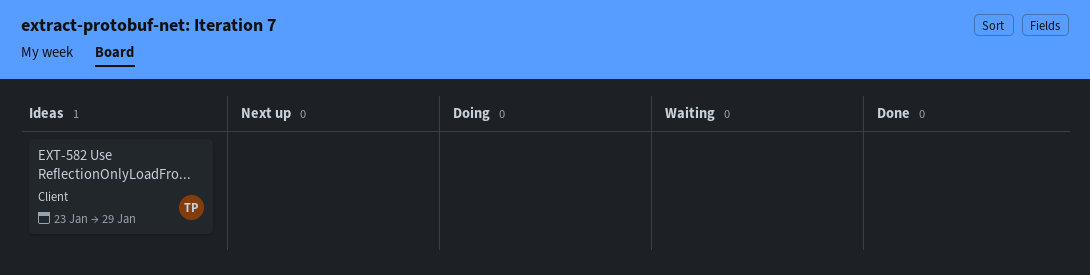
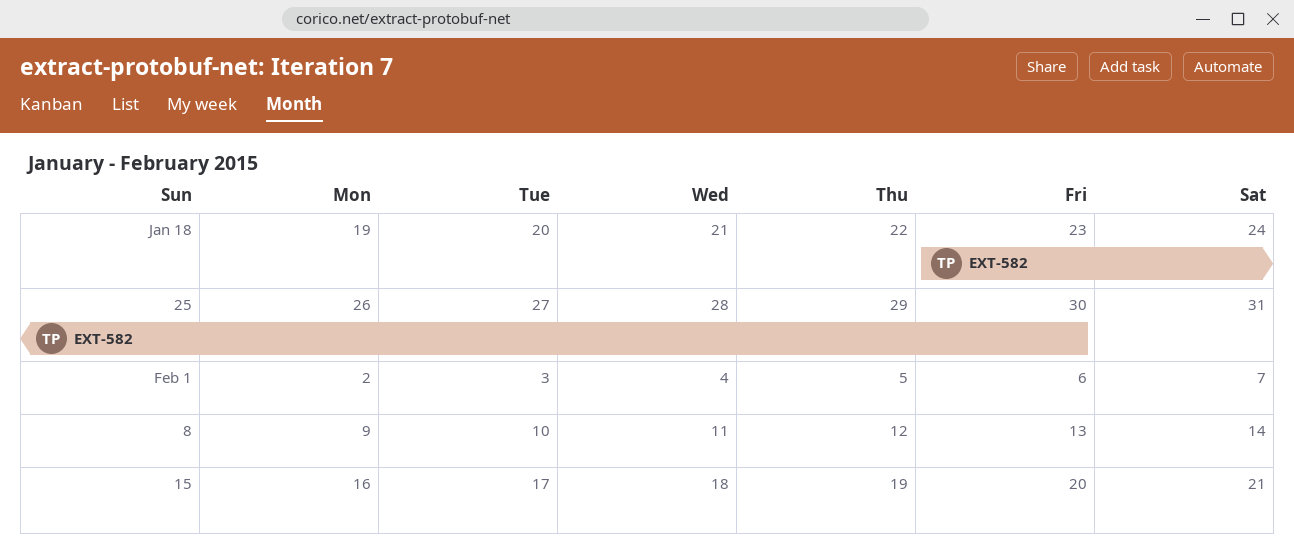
EXT-582, due: Jan 29 -> Jan 30

